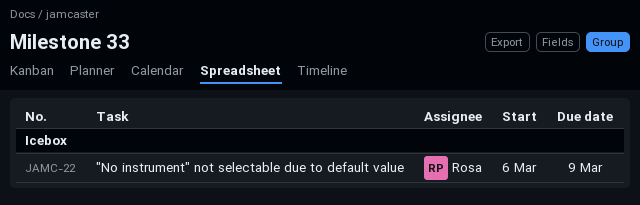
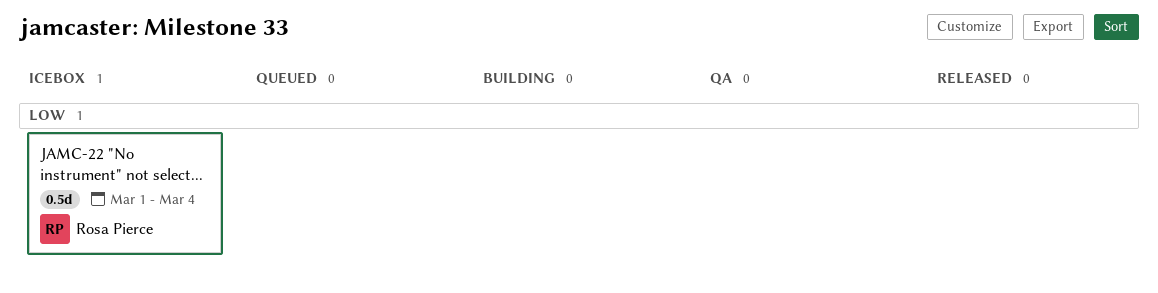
JAMC-22, start: Mar 6 -> Mar 1
JAMC-22, due: Mar 9 -> Mar 4

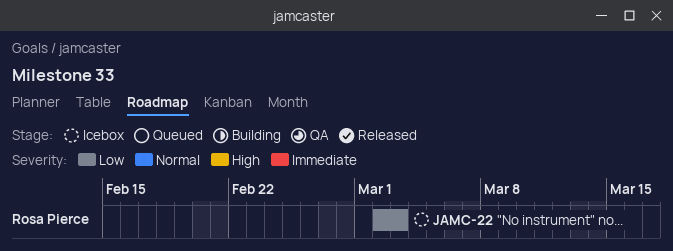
JAMC-22, start: Mar 1 -> Mar 2
JAMC-22, due: Mar 4 -> Mar 3

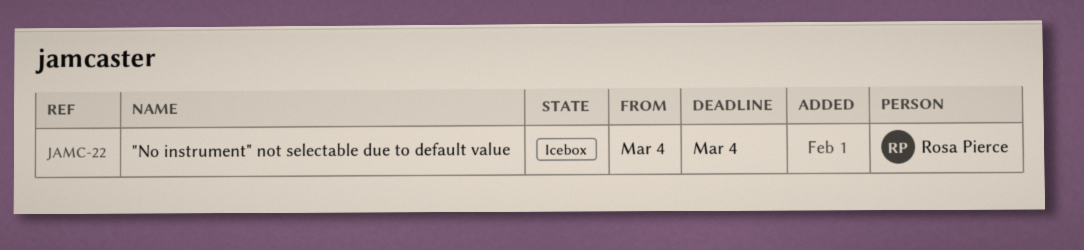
JAMC-22, start: Mar 2 -> Mar 4
JAMC-22, due: Mar 3 -> Mar 4

